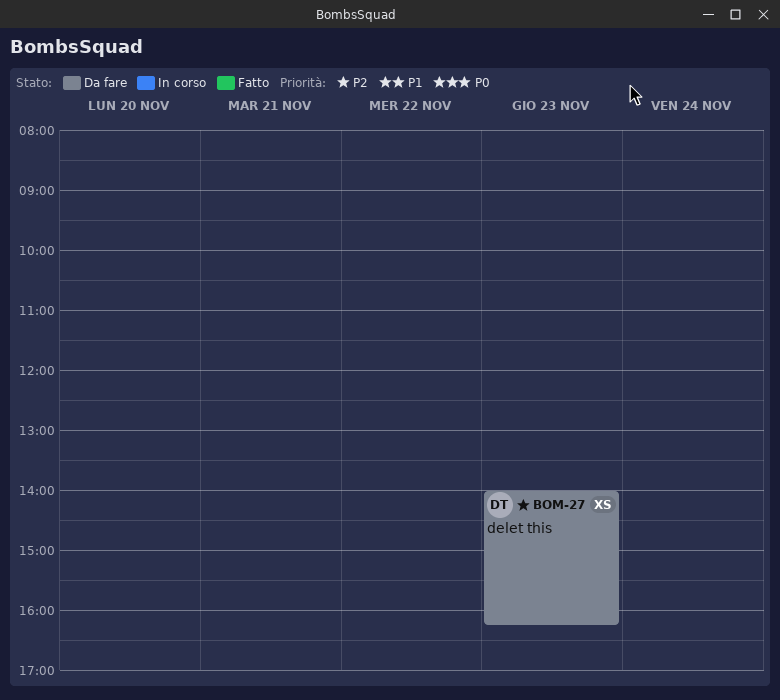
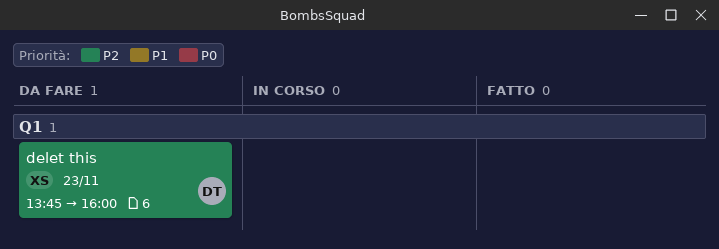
delet this, begins: 14:00 -> 13:45
delet this, ends: 16:15 -> 16:00

